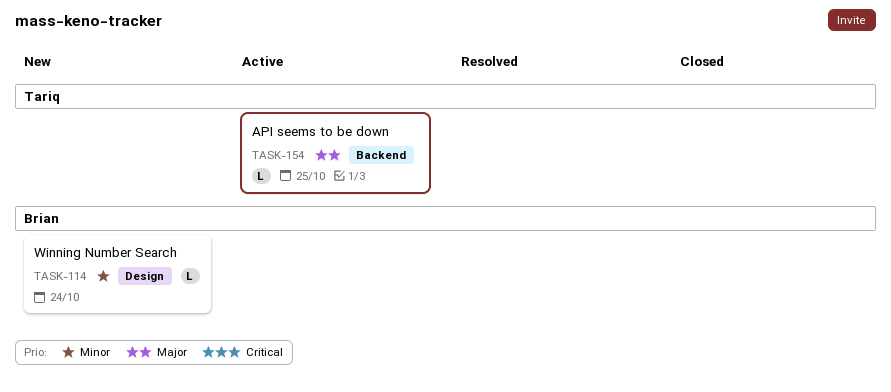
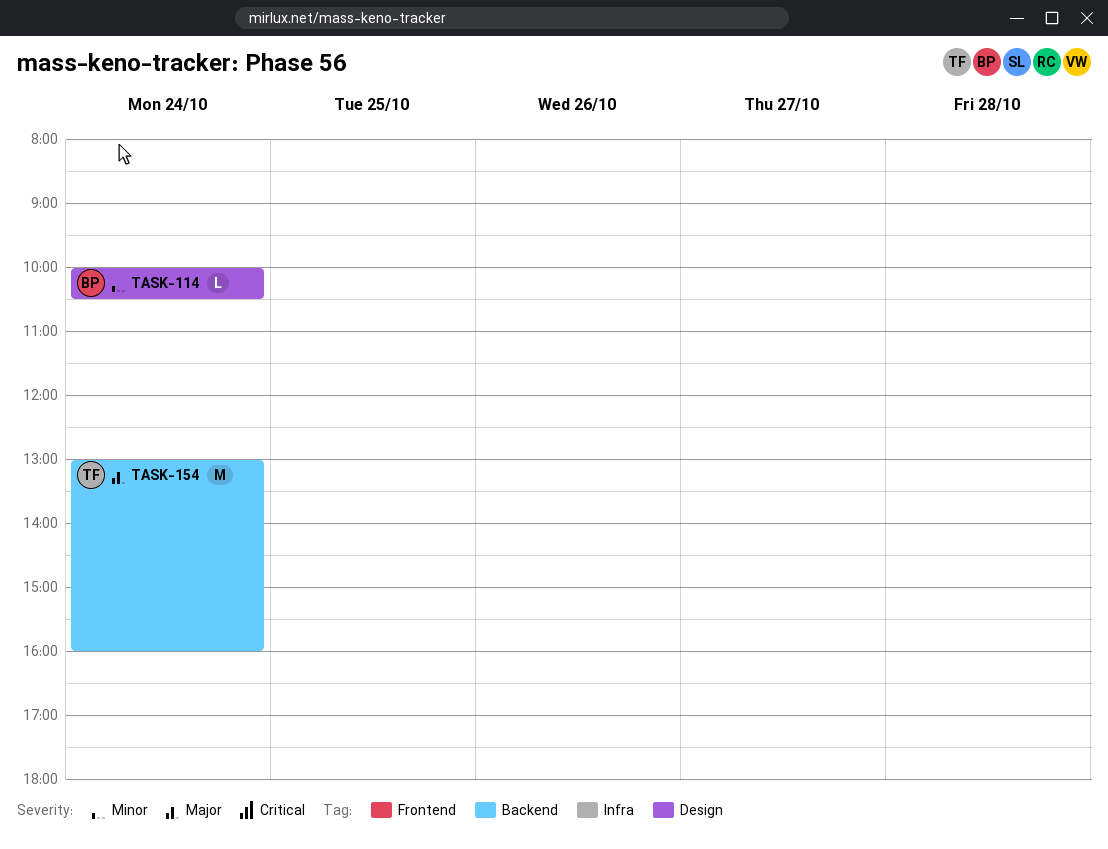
TASK-154, estimate: L -> M
TASK-154, day: Oct 25 -> Oct 24

